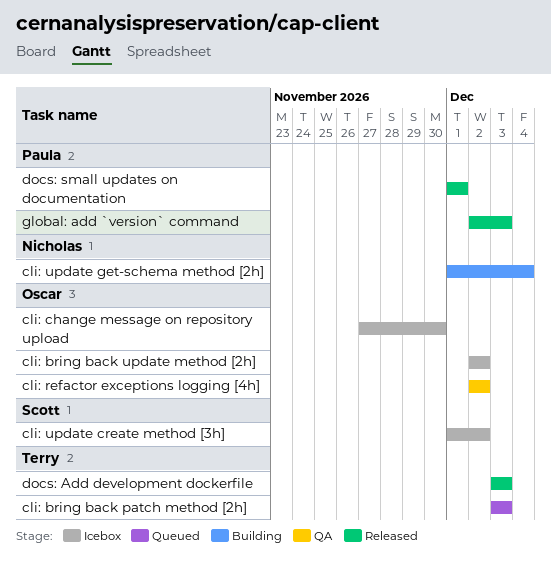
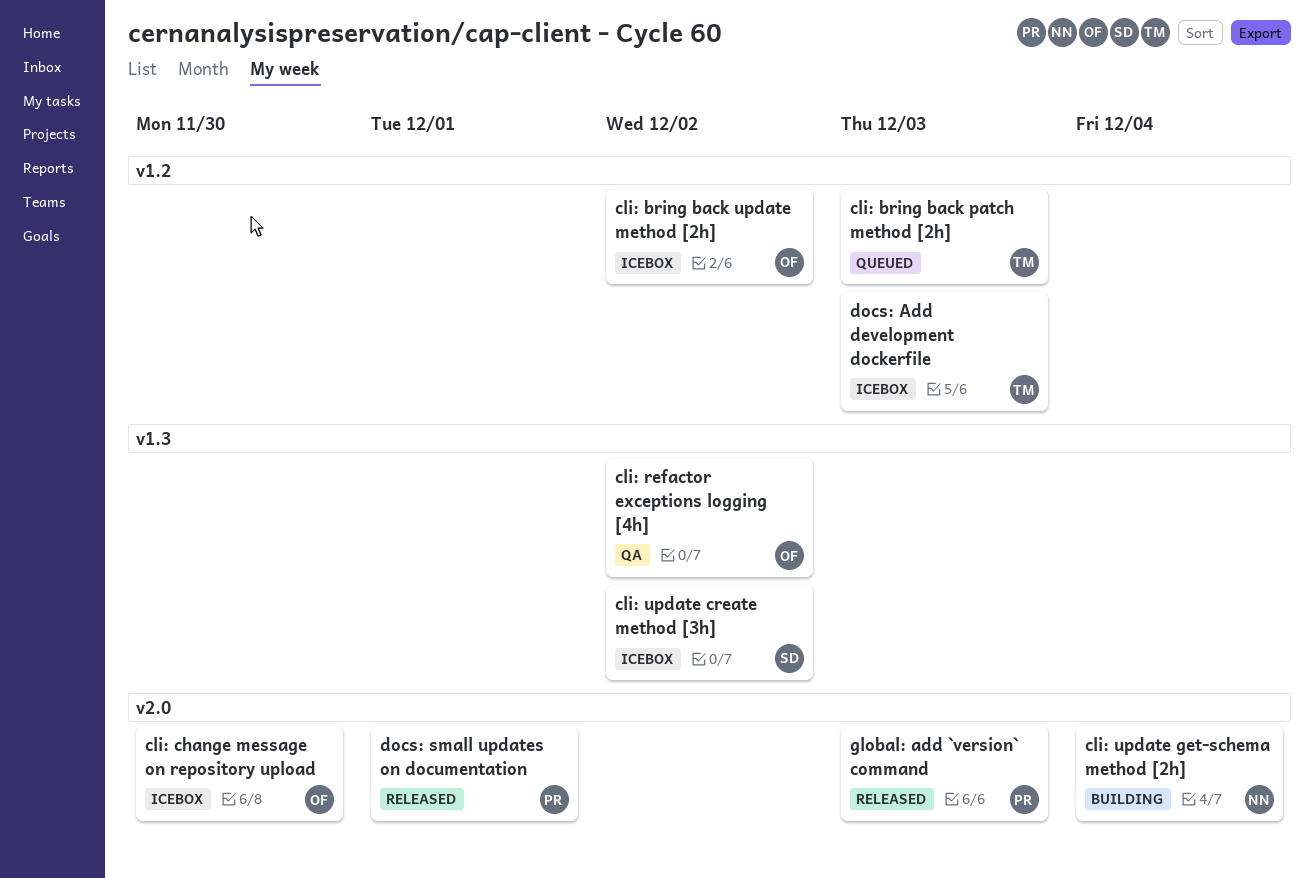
docs: Add development dockerfile, status: Released -> Icebox

